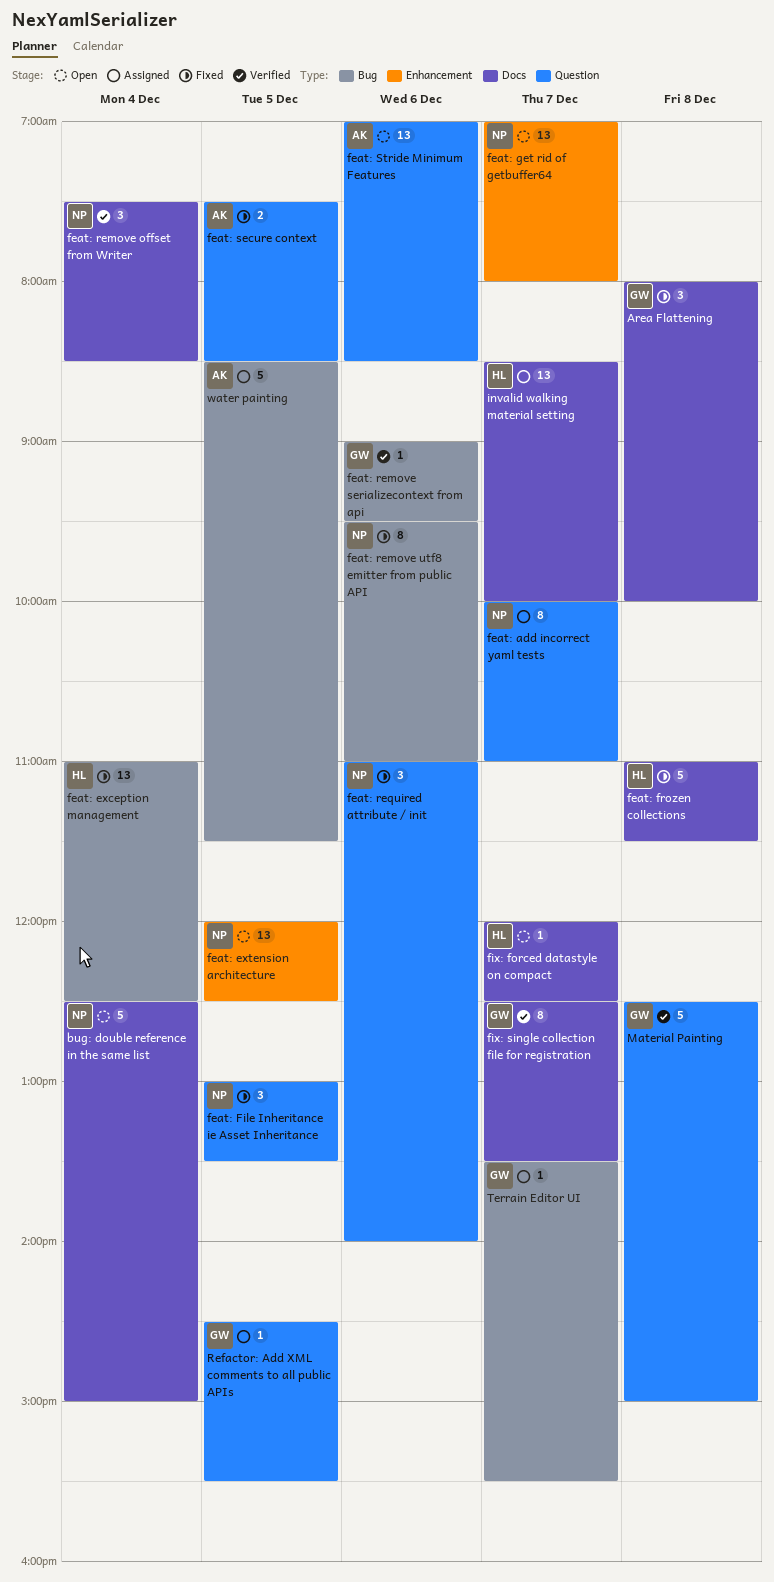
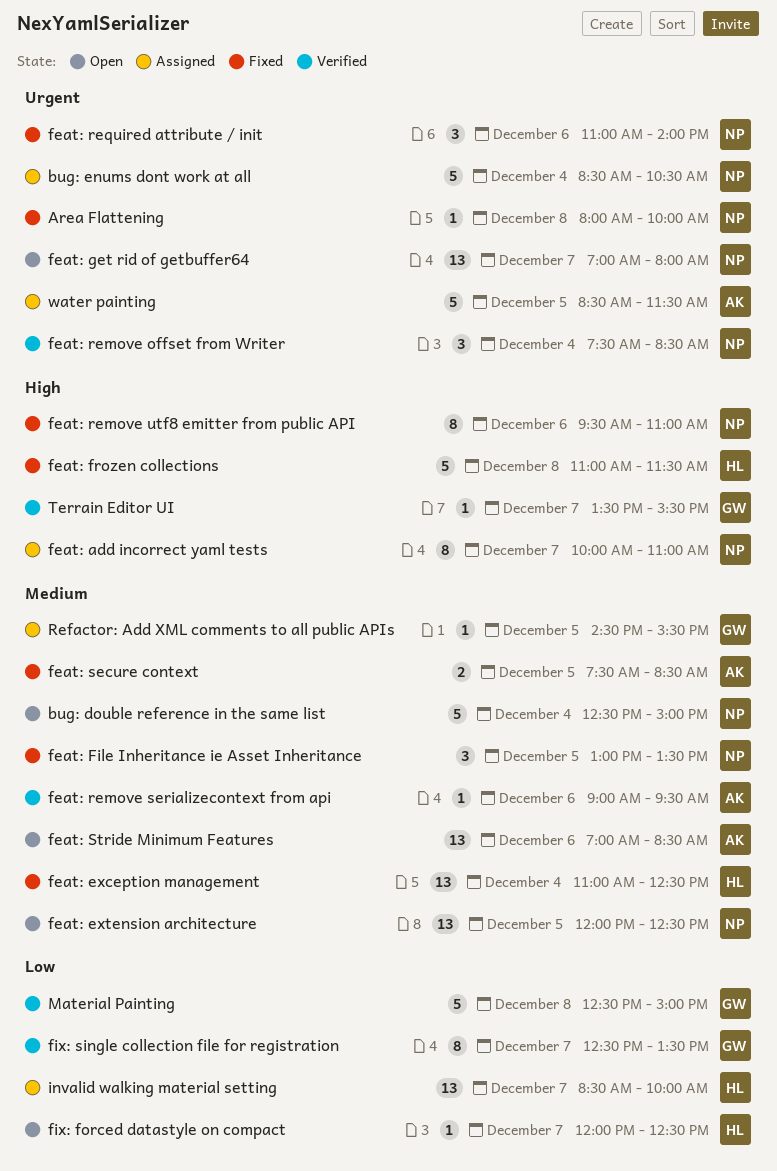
Area Flattening, owner: GW -> NP
Area Flattening, estimate: 3 -> 1
bug: enums dont work at all: none -> present
feat: remove serializecontext from api, owner: GW -> AK
Terrain Editor UI, status: Assigned -> Verified

